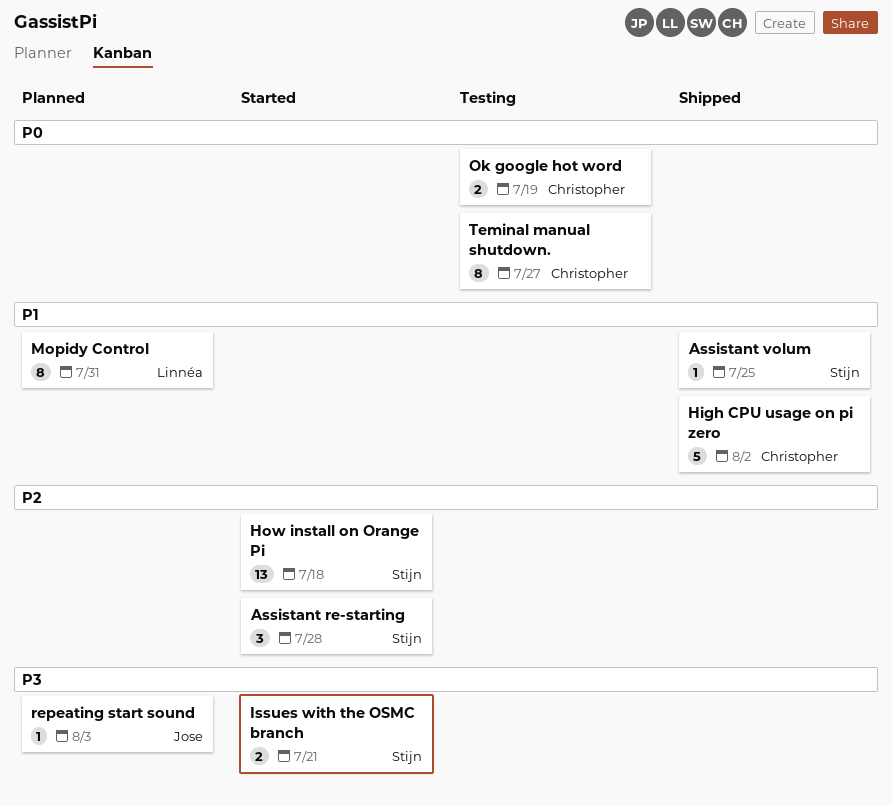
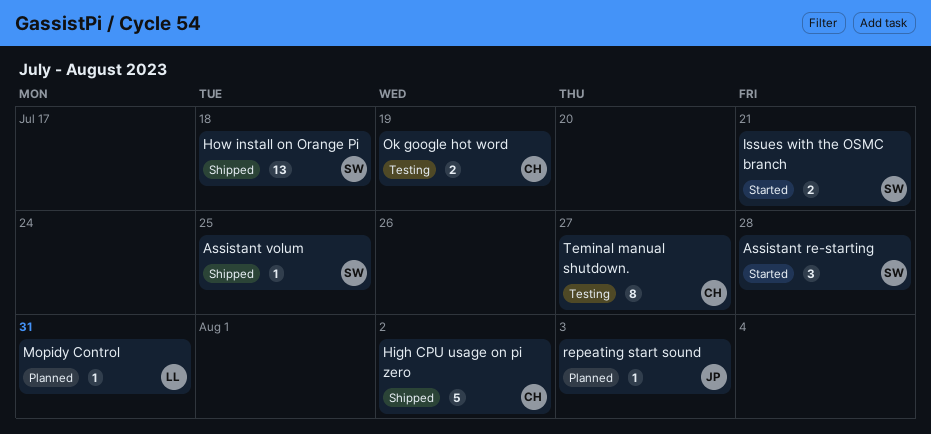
How install on Orange Pi, status: Started -> Shipped
Mopidy Control, estimate: 8 -> 1

